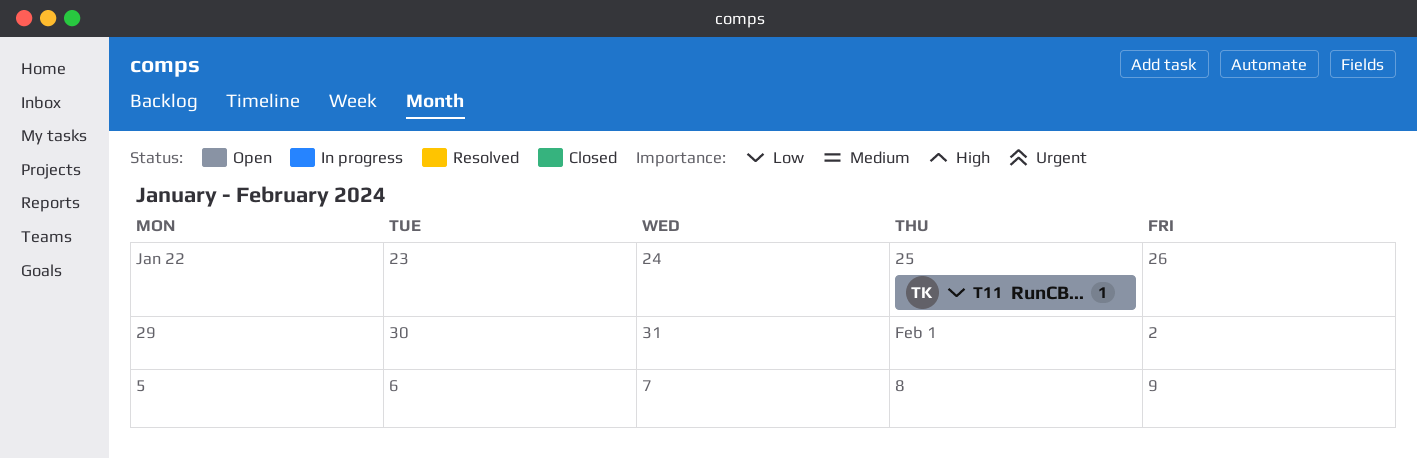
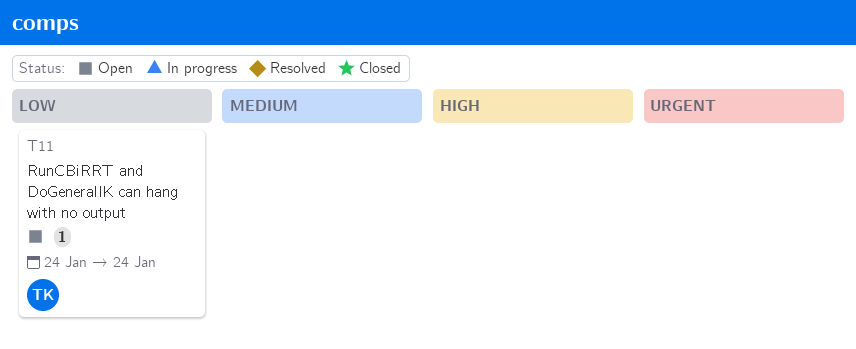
T11, start: Jan 25 -> Jan 24
T11, due: Jan 25 -> Jan 24

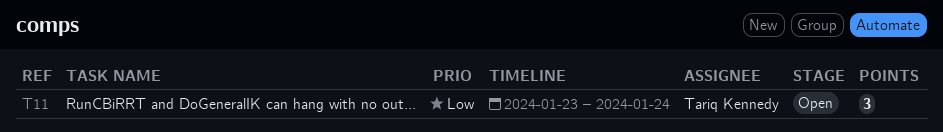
T11, estimate: 1 -> 3
T11, start: Jan 24 -> Jan 23

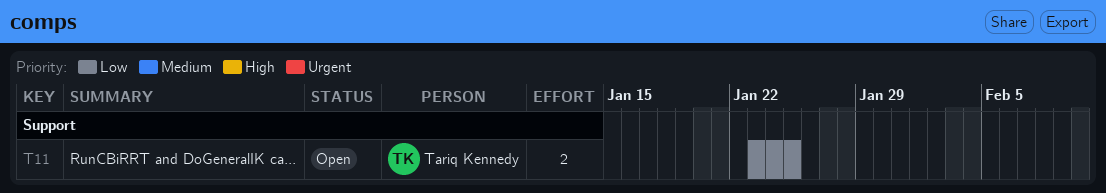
T11, estimate: 3 -> 2
T11, due: Jan 24 -> Jan 25

